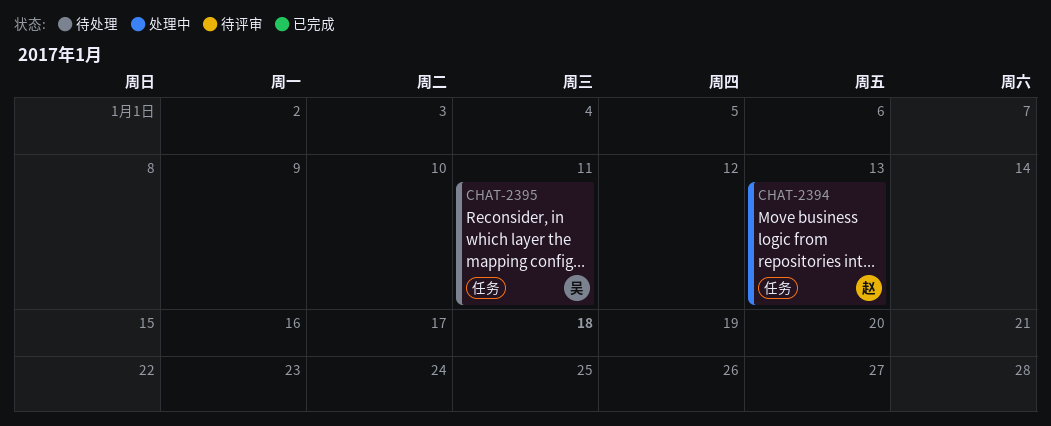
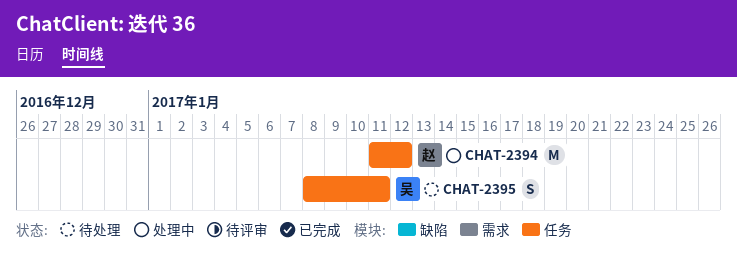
CHAT-2394, due: Jan 13 -> Jan 12

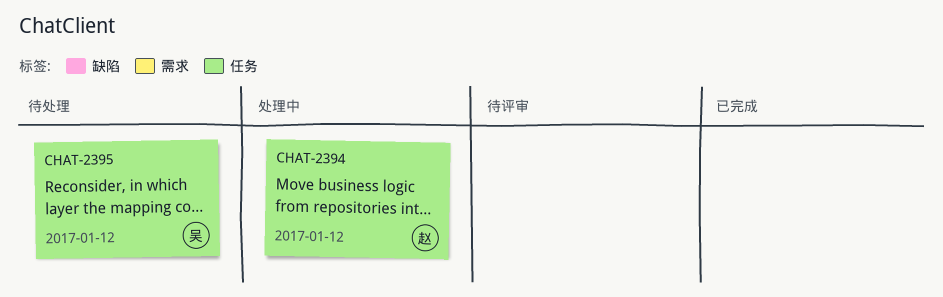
CHAT-2395, due: Jan 11 -> Jan 12

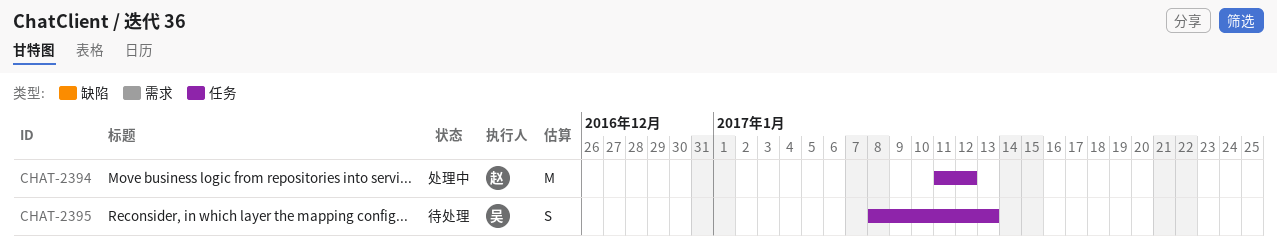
CHAT-2395, due: Jan 12 -> Jan 13

